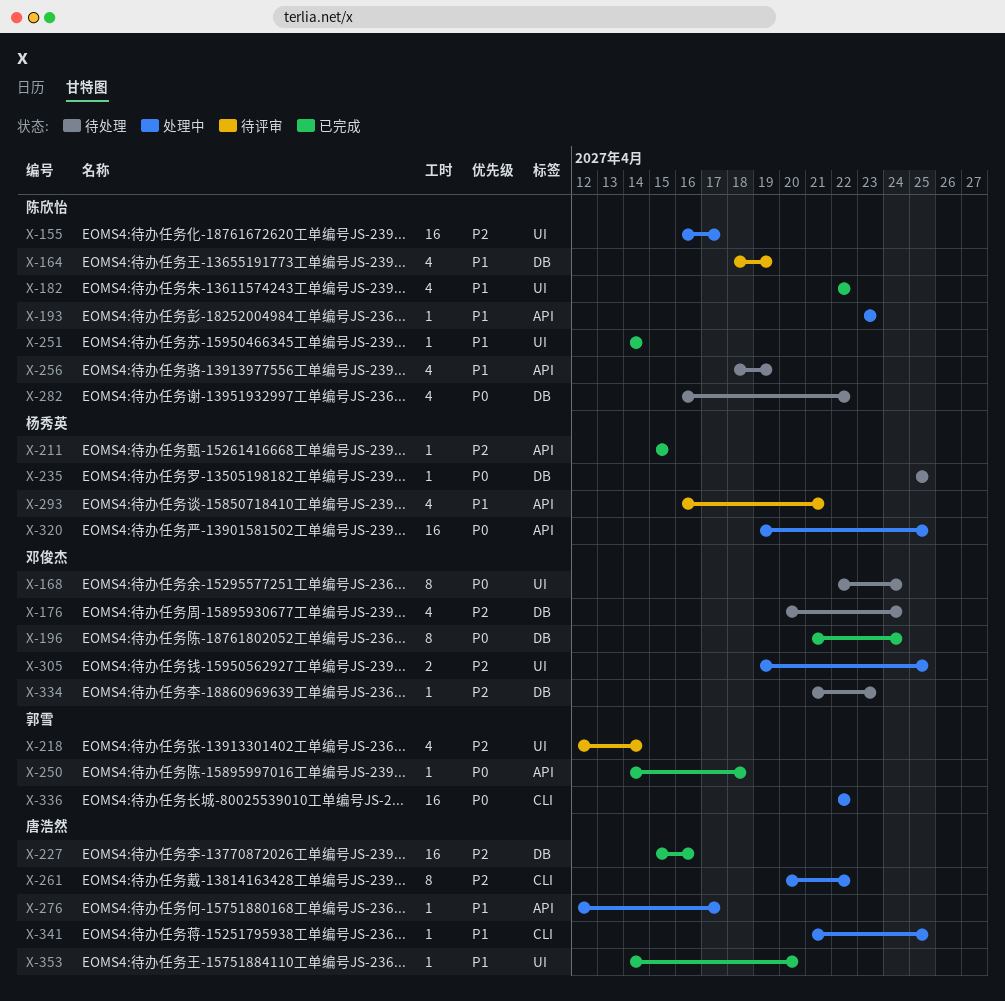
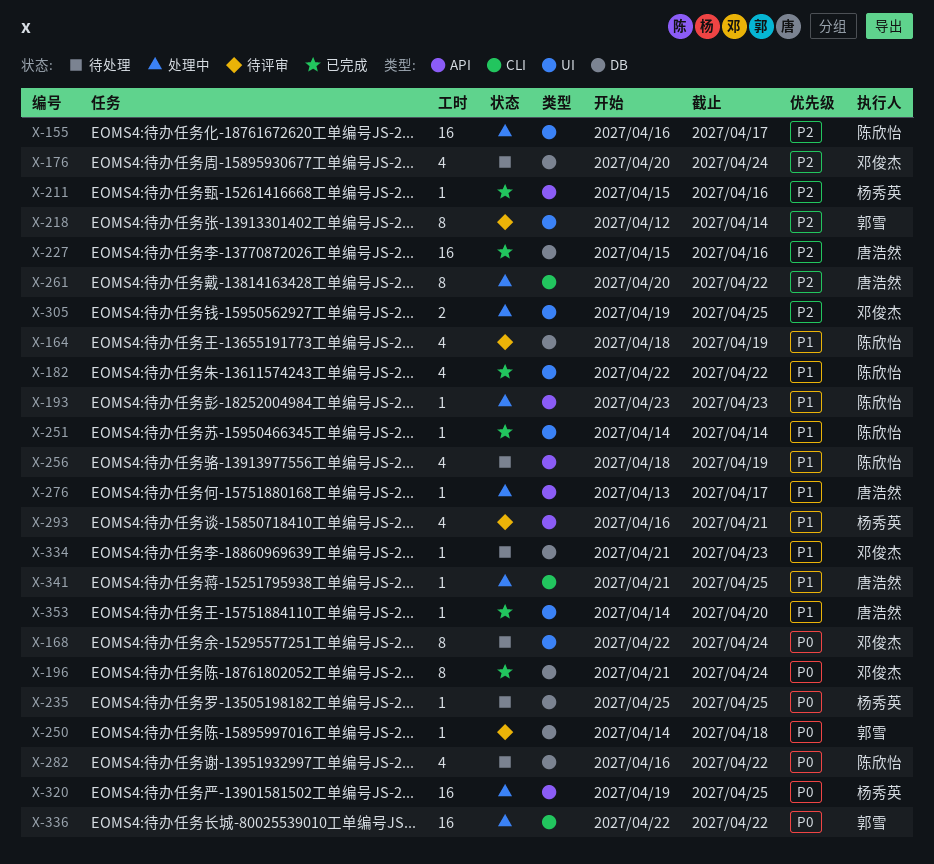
X-211, due: Apr 15 -> Apr 16
X-218, estimate: 4 -> 8
X-250, status: 已完成 -> 待评审
X-250, label: API -> DB
X-276, start: Apr 12 -> Apr 13
X-334, priority: P2 -> P1

